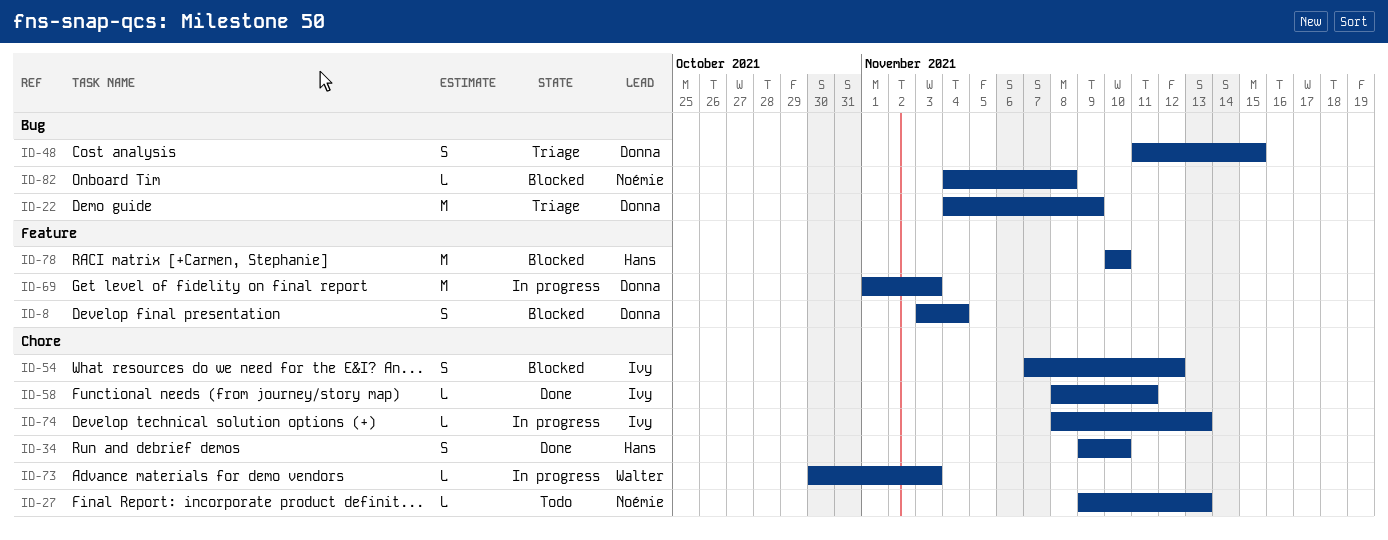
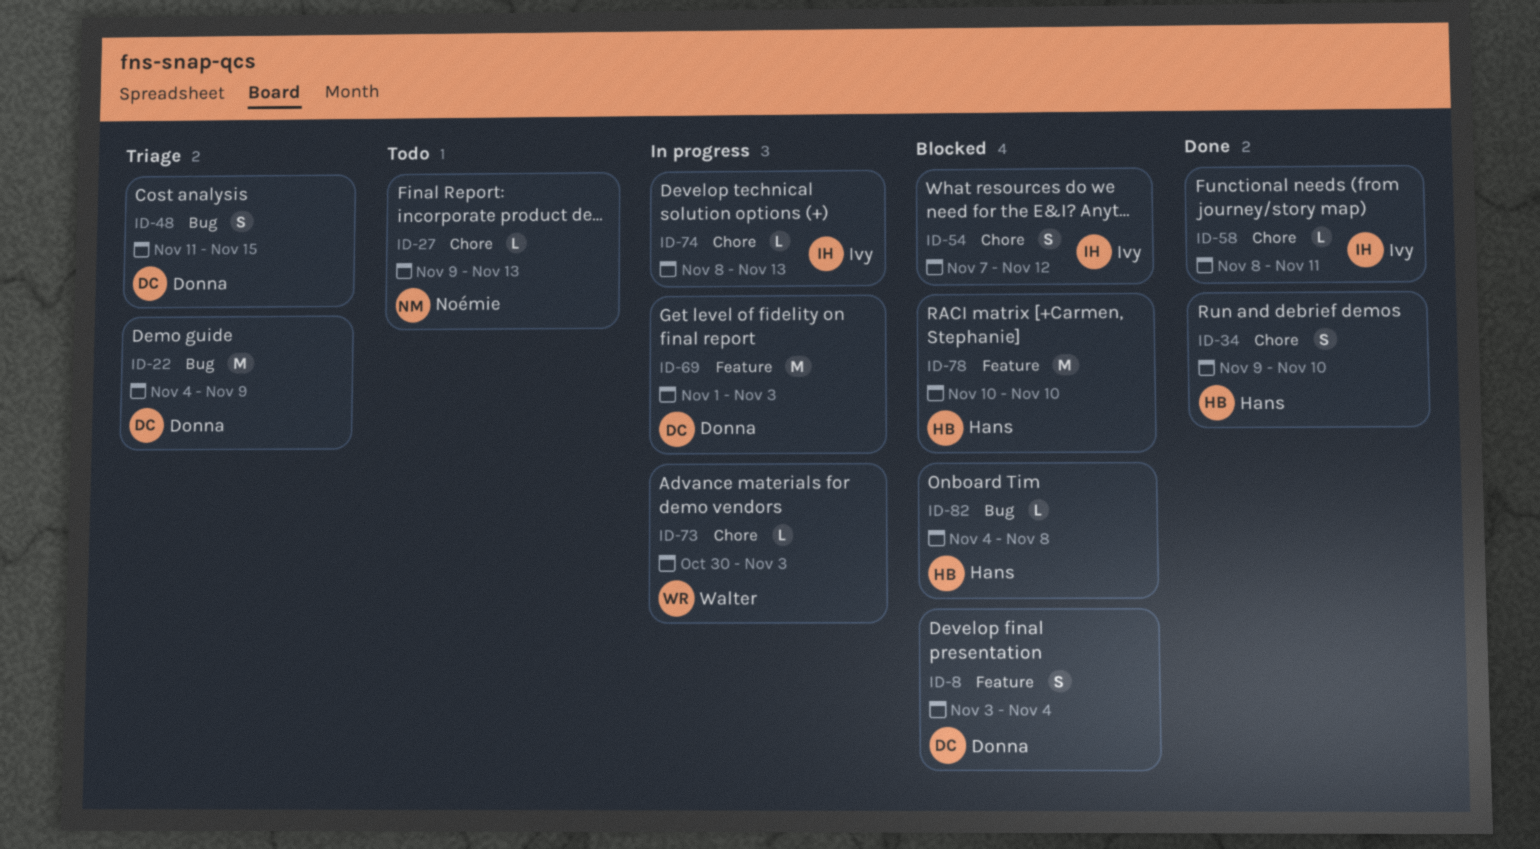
ID-82, owner: Noémie -> Hans

